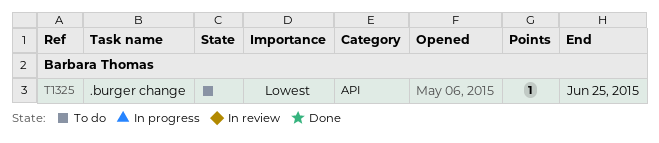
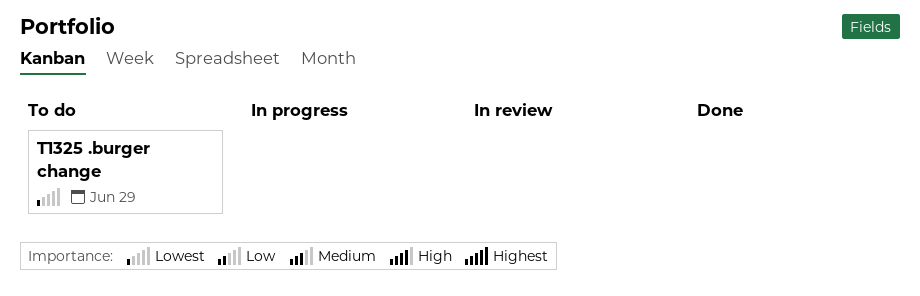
T1325, due: Jun 25 -> Jun 29

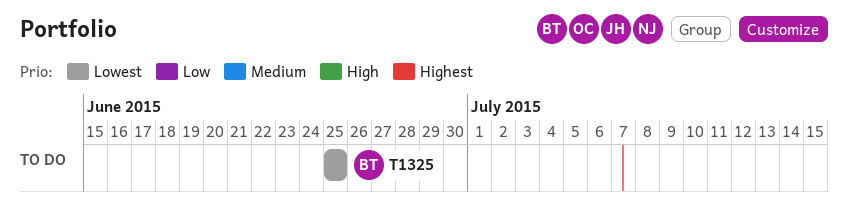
T1325, due: Jun 29 -> Jun 25

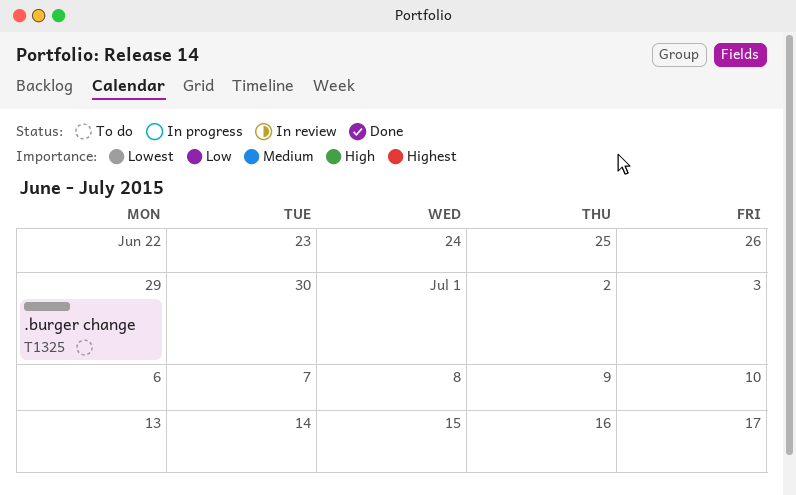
T1325, due: Jun 25 -> Jun 29

